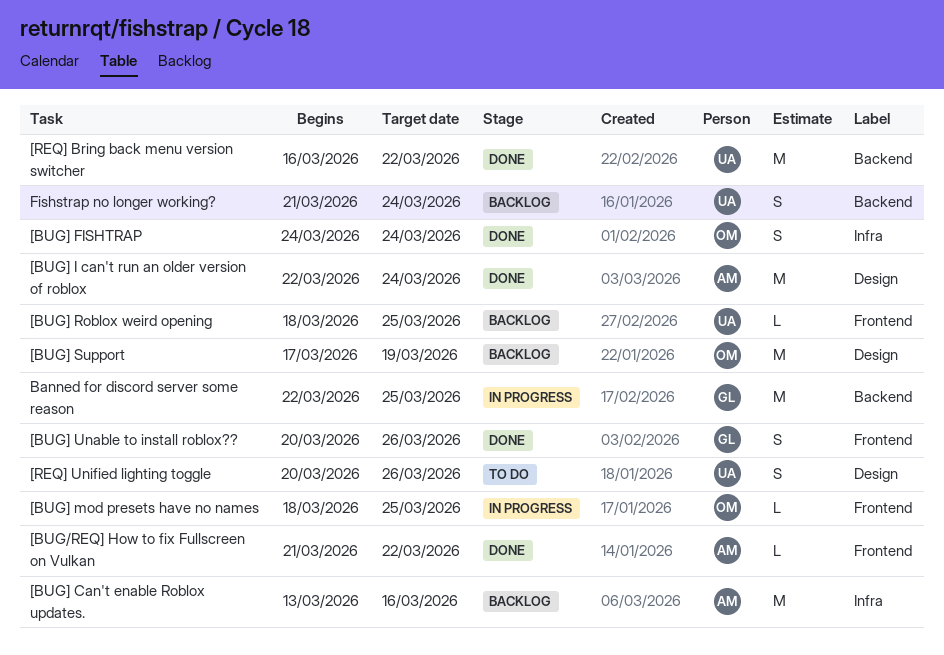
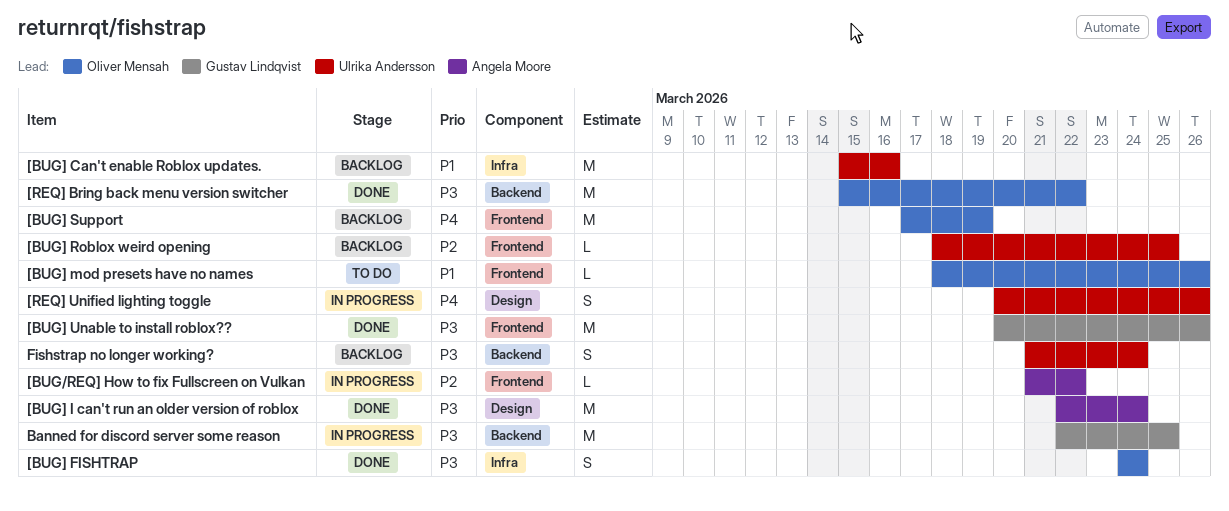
[BUG/REQ] How to fix Fullscreen on Vulkan, status: Done -> In progress
[BUG] Can't enable Roblox updates., owner: Angela Moore -> Ulrika Andersson
[BUG] Can't enable Roblox updates., start: Mar 13 -> Mar 15
[BUG] mod presets have no names, status: In progress -> To do
[BUG] mod presets have no names, due: Mar 25 -> Mar 26
[BUG] Support, label: Design -> Frontend
[BUG] Unable to install roblox??, estimate: S -> M
[REQ] Bring back menu version switcher, owner: Ulrika Andersson -> Oliver Mensah
[REQ] Bring back menu version switcher, start: Mar 16 -> Mar 15
[REQ] Unified lighting toggle, status: To do -> In progress

